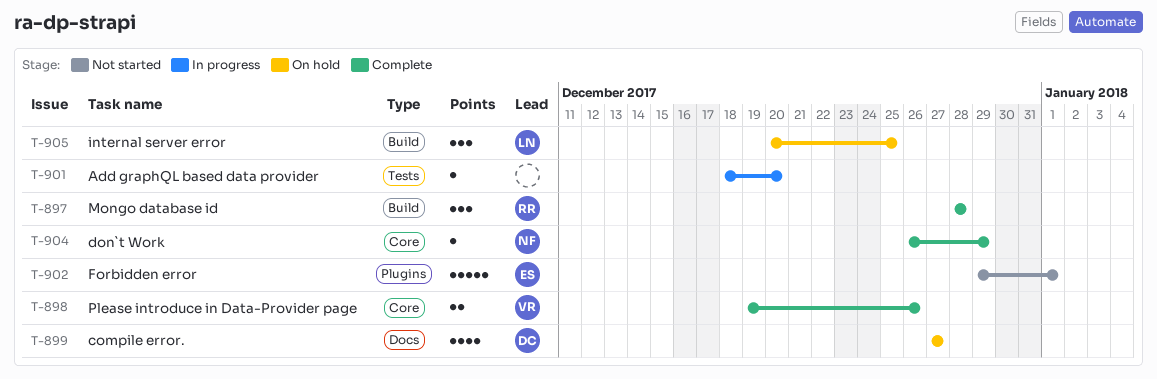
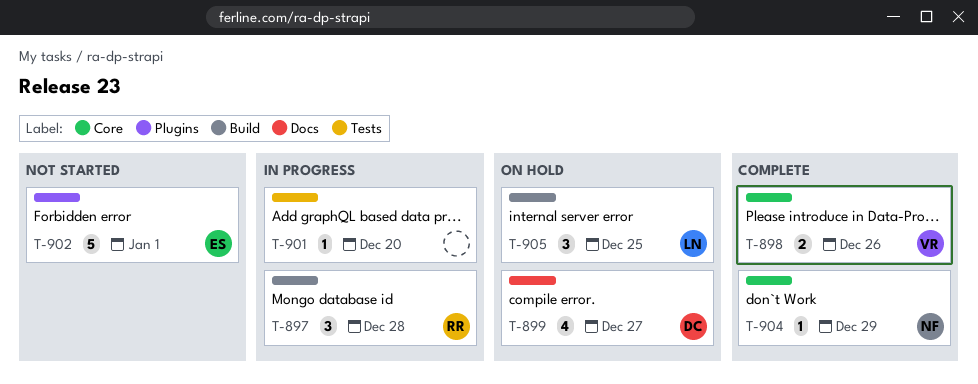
T-897, status: Complete -> In progress

